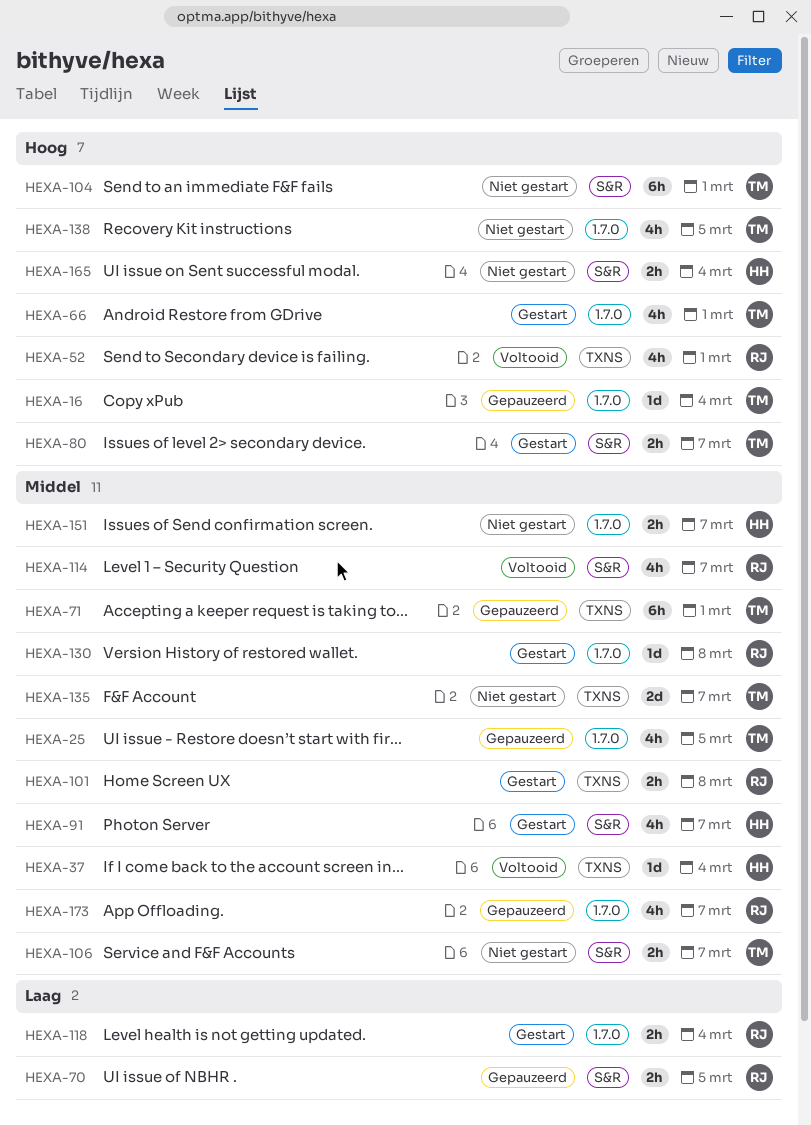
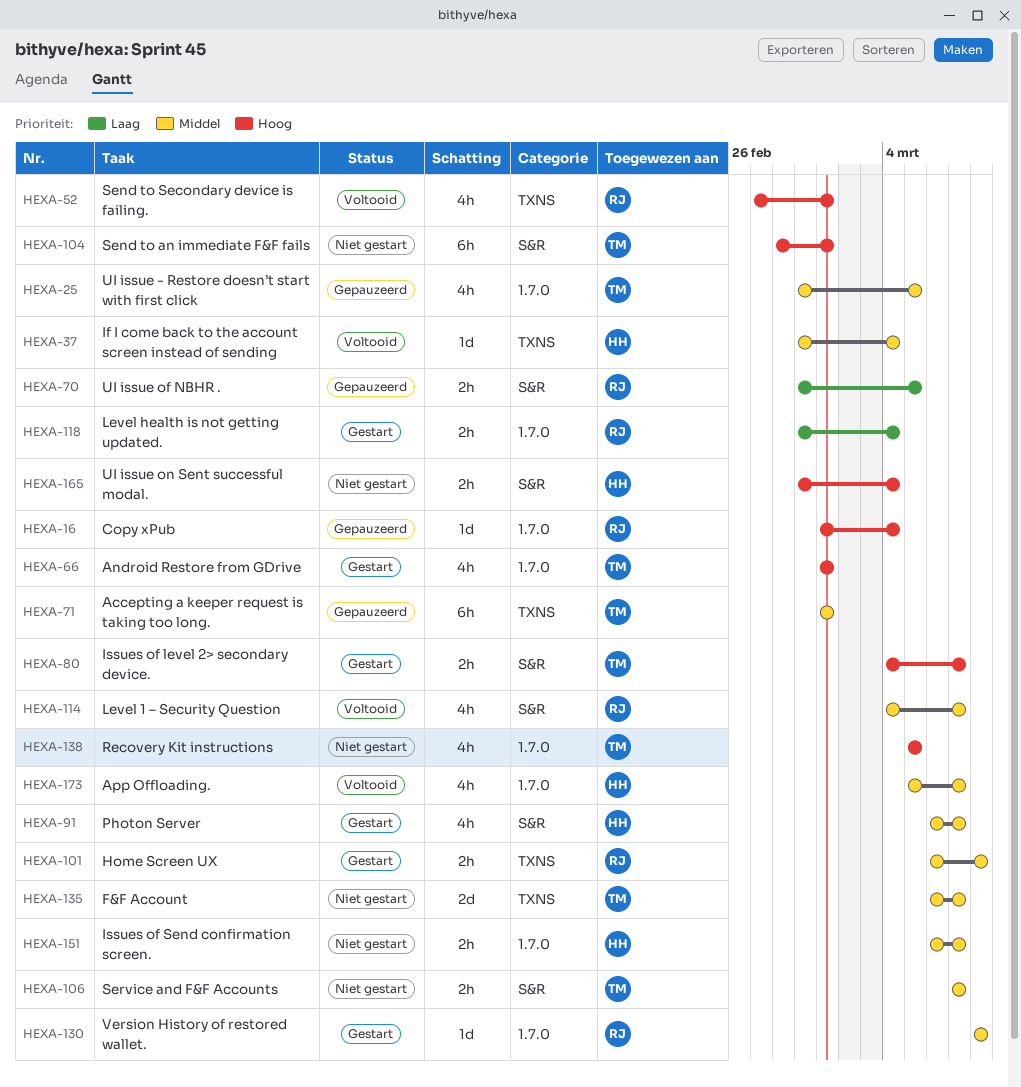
HEXA-16, owner: TM -> RJ
HEXA-173, status: Gepauzeerd -> Voltooid
HEXA-173, owner: RJ -> HH

